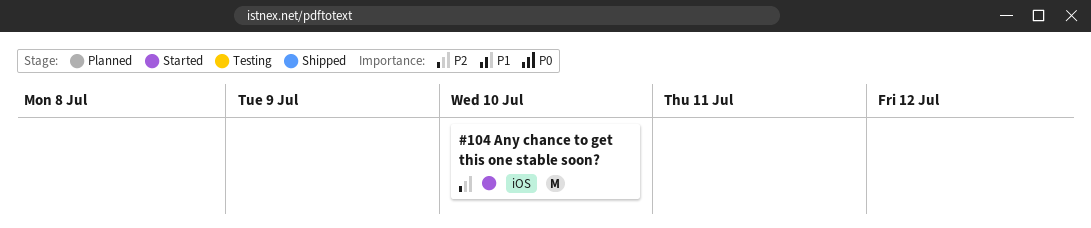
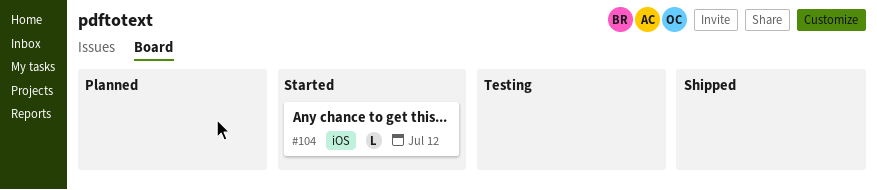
#104, estimate: M -> L
#104, due: Jul 10 -> Jul 12

